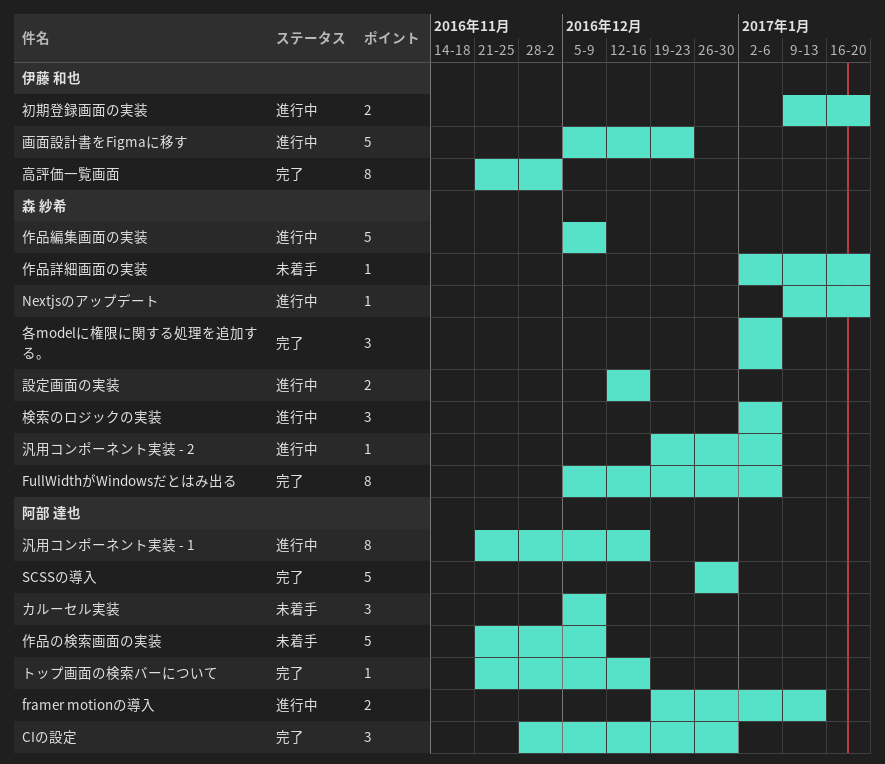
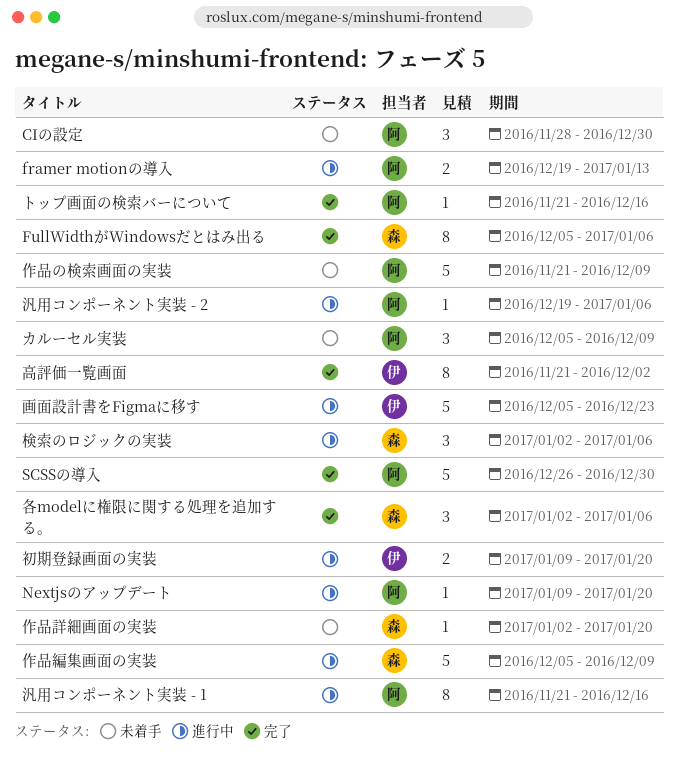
CIの設定, status: 完了 -> 未着手
Nextjsのアップデート, owner: 森 紗希 -> 阿部 達也
汎用コンポーネント実装 - 2, owner: 森 紗希 -> 阿部 達也
設定画面の実装: present -> none

